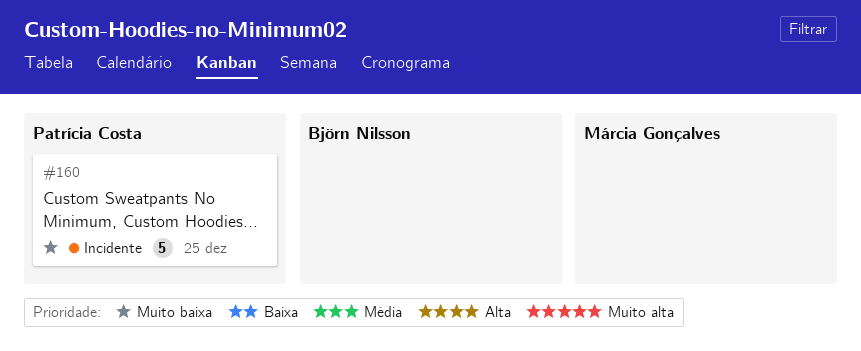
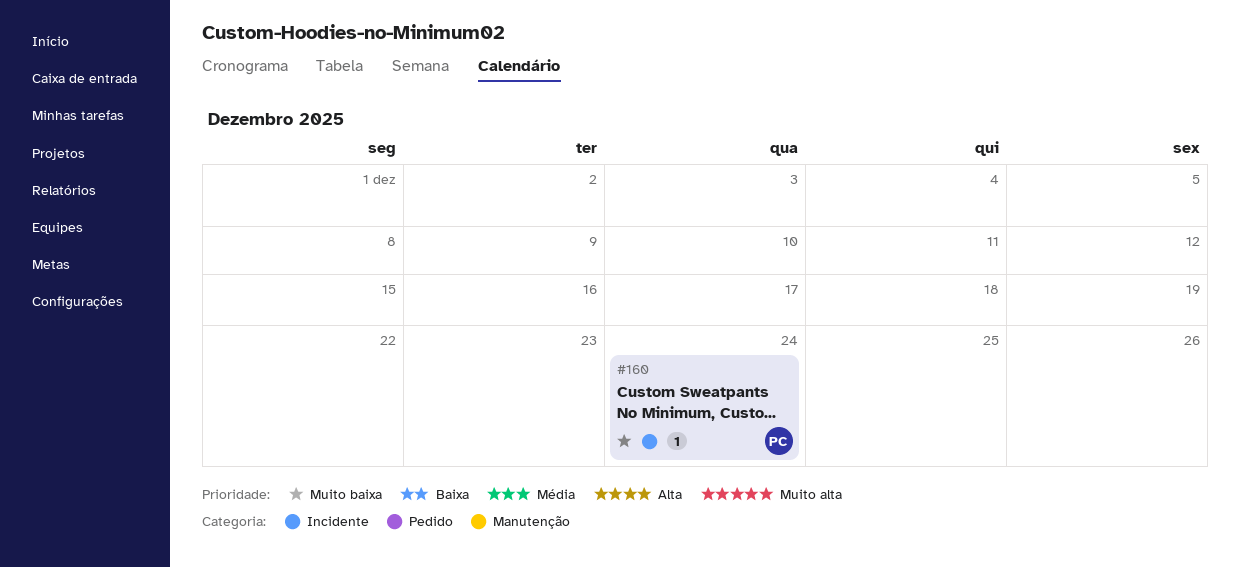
#160, estimate: 5 -> 1
#160, due: Dec 25 -> Dec 24

